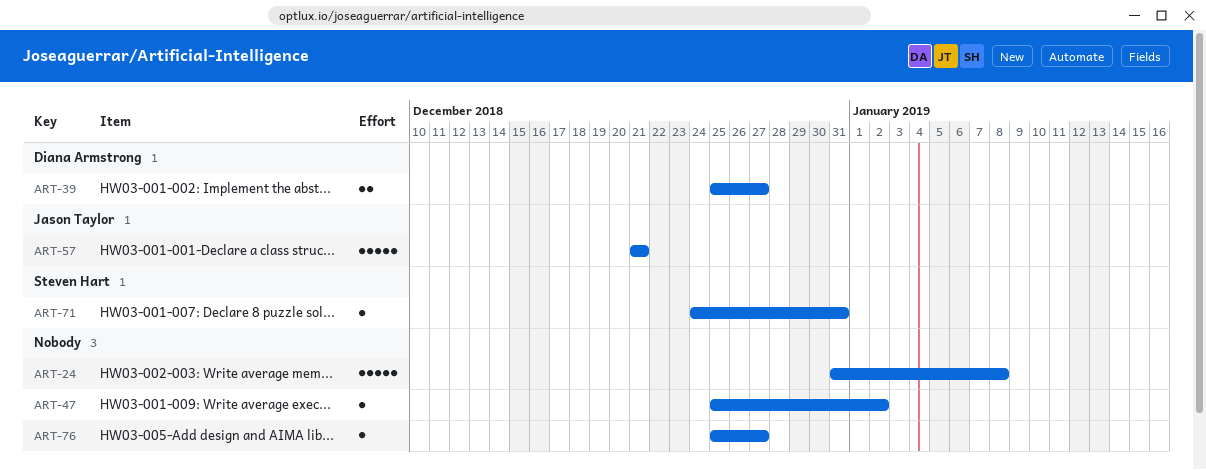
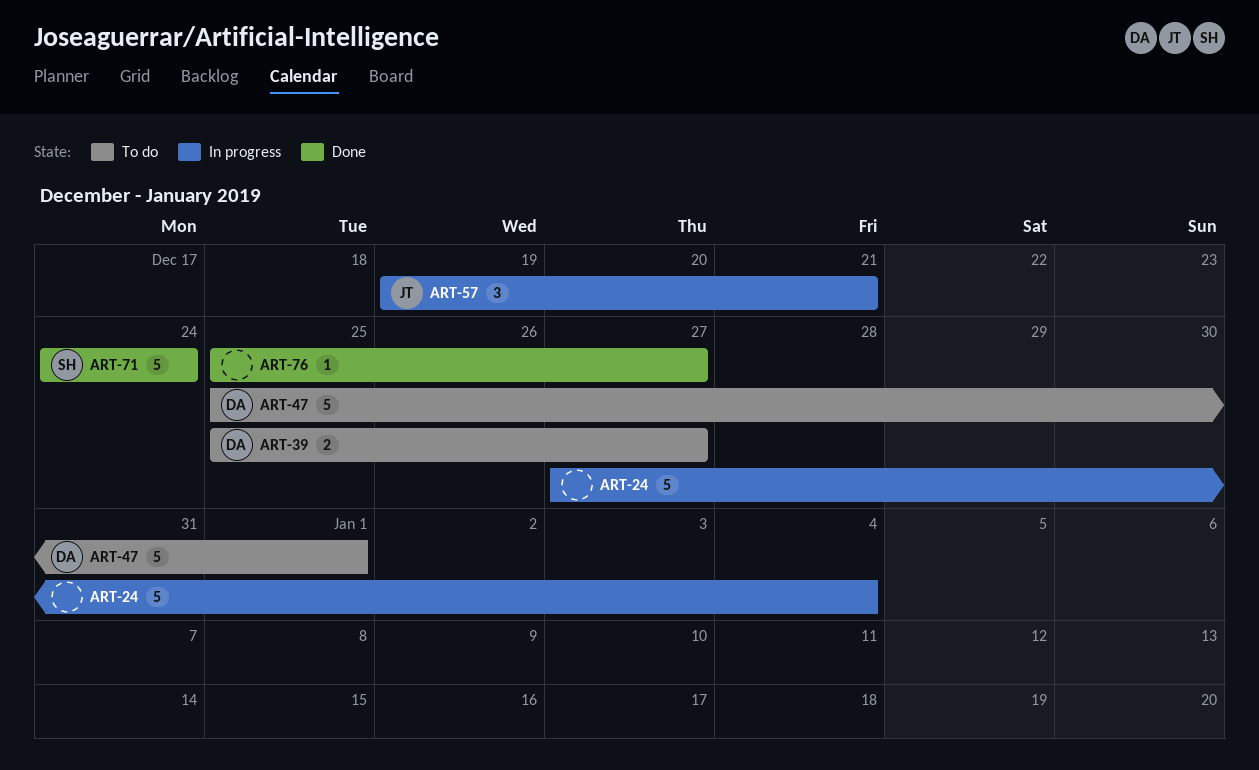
ART-24, start: Dec 31 -> Dec 27
ART-24, due: Jan 8 -> Jan 4
ART-47, owner: none -> Diana Armstrong
ART-47, estimate: 1 -> 5
ART-47, due: Jan 2 -> Jan 1
ART-57, estimate: 5 -> 3
ART-57, start: Dec 21 -> Dec 19
ART-71, estimate: 1 -> 5
ART-71, due: Dec 31 -> Dec 24

